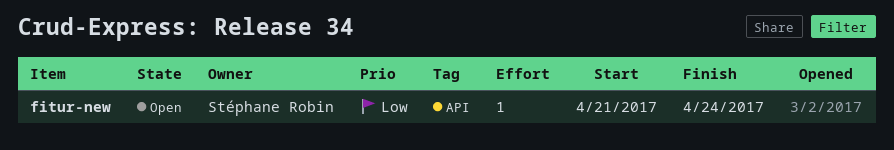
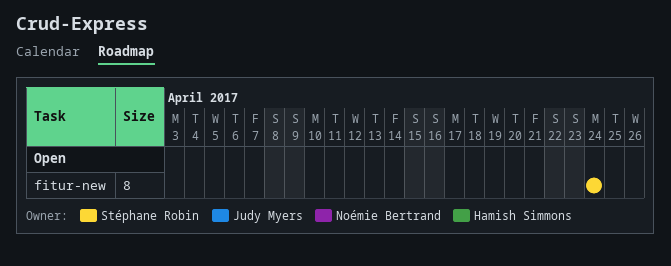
fitur-new, estimate: 1 -> 8
fitur-new, start: Apr 21 -> Apr 24

